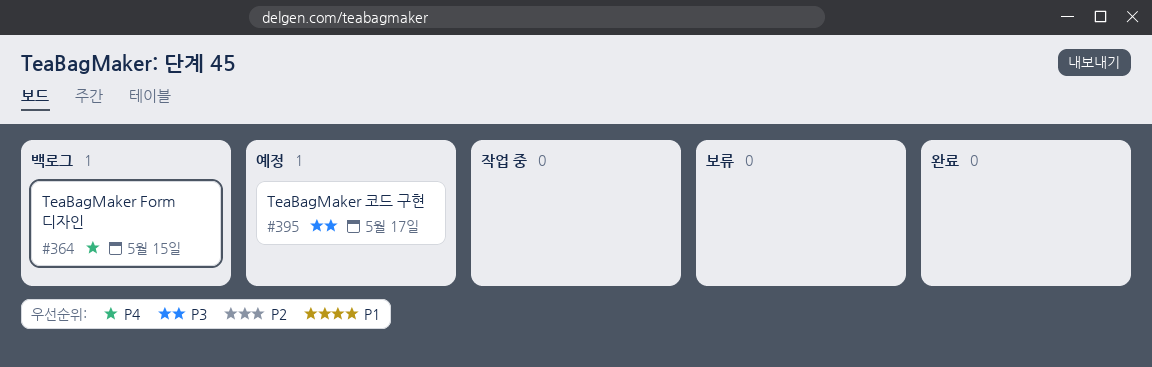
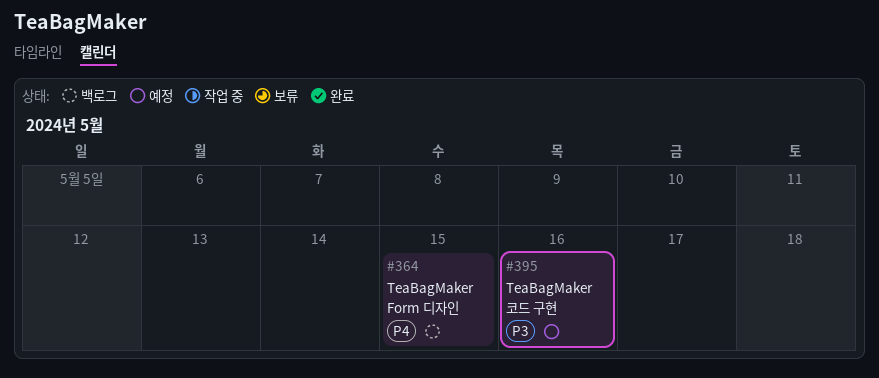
#395, due: May 17 -> May 16

